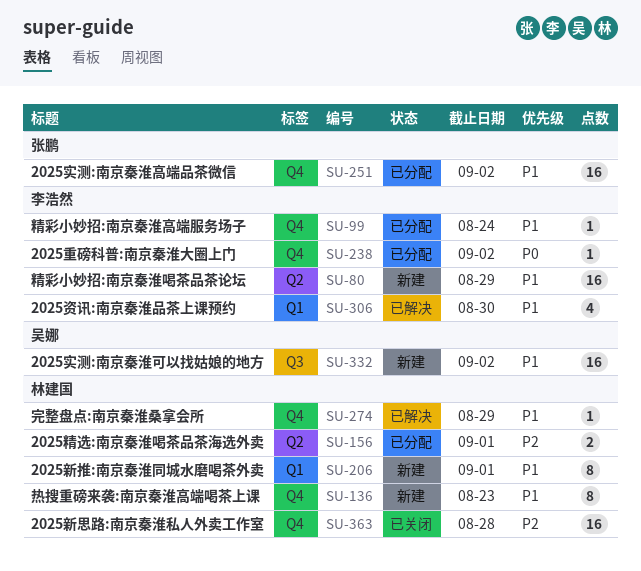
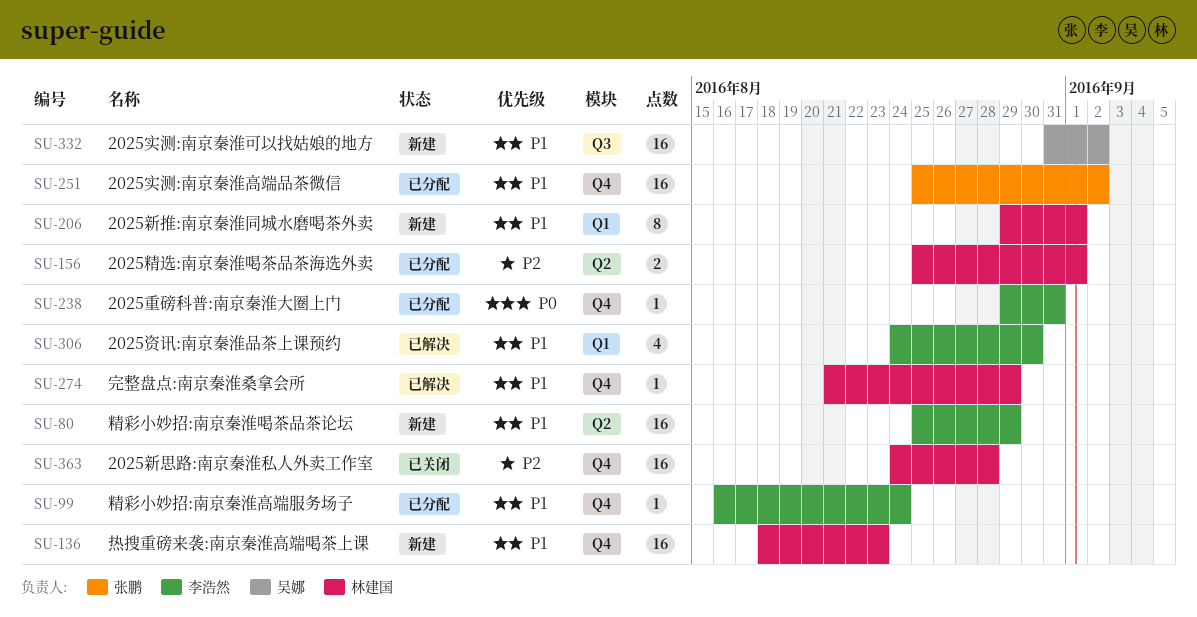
SU-136, estimate: 8 -> 16
SU-238, due: Sep 2 -> Aug 31

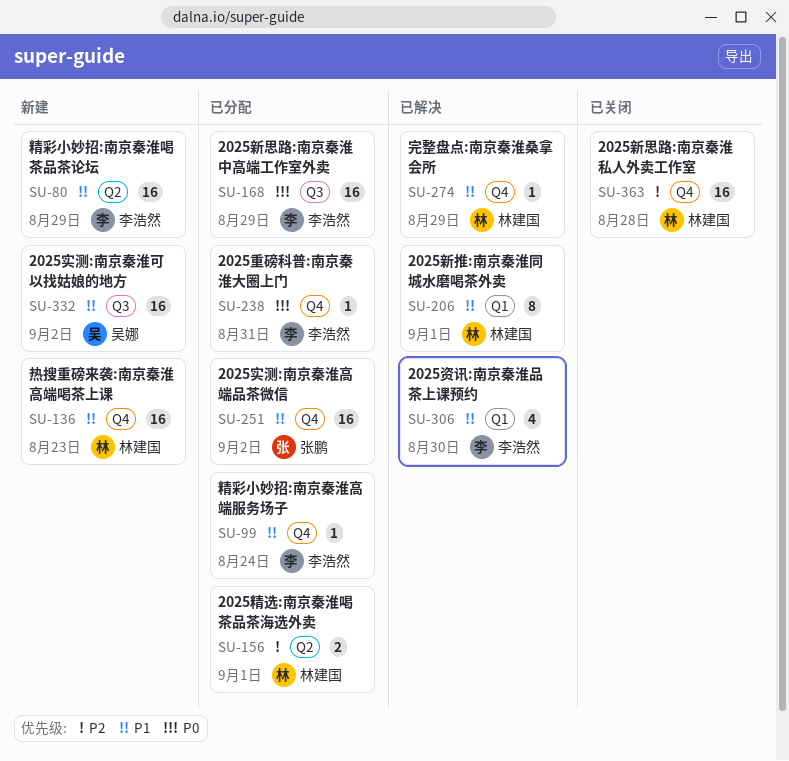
SU-168: none -> present
SU-206, status: 新建 -> 已解决

